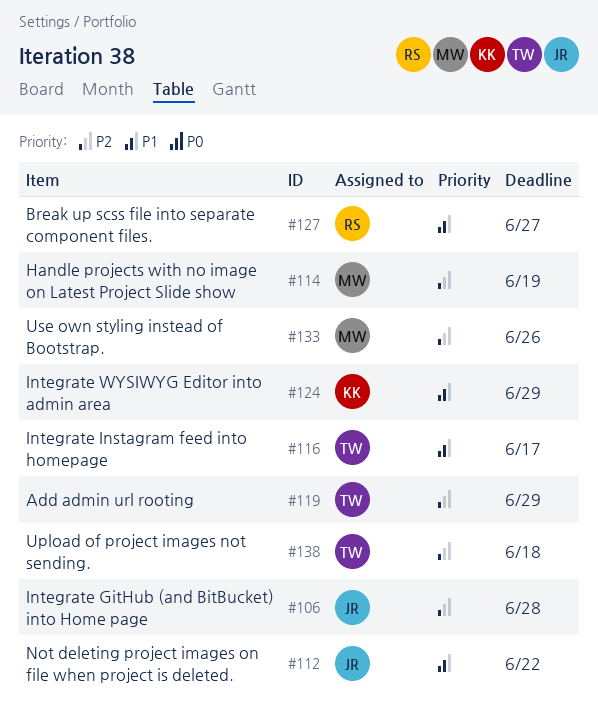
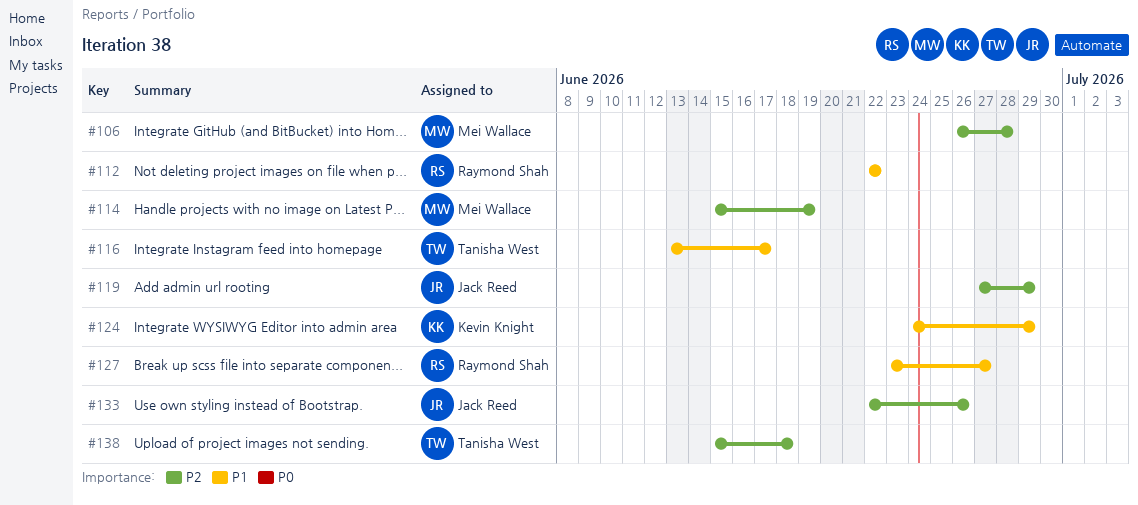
#106, owner: Jack Reed -> Mei Wallace
#112, owner: Jack Reed -> Raymond Shah
#119, owner: Tanisha West -> Jack Reed
#133, owner: Mei Wallace -> Jack Reed

